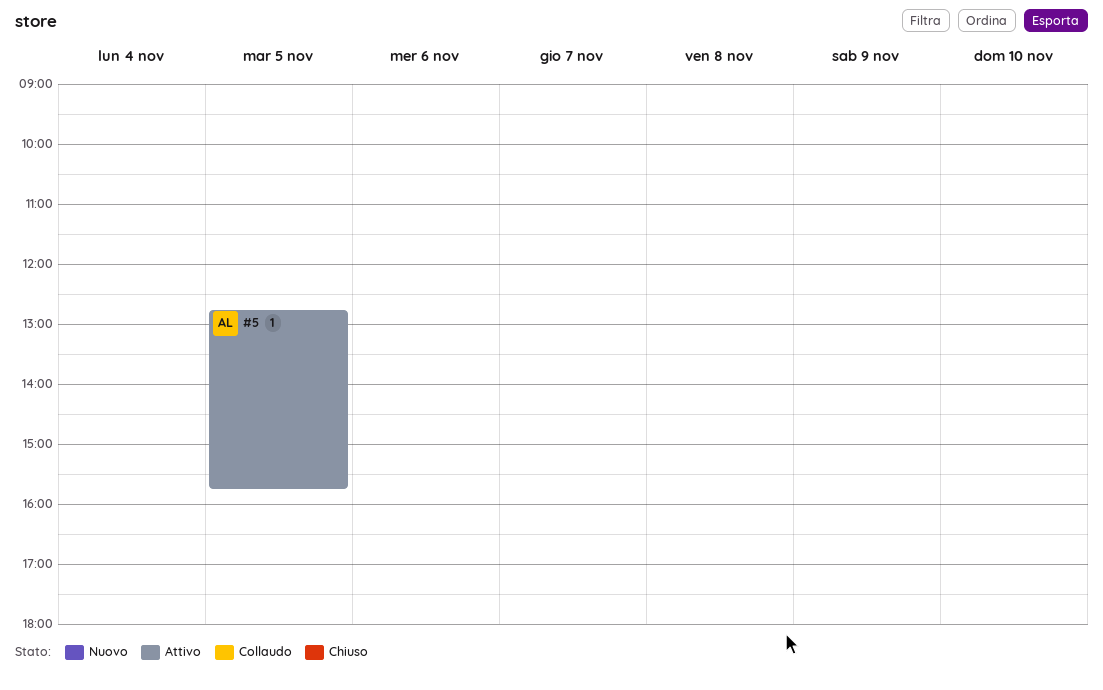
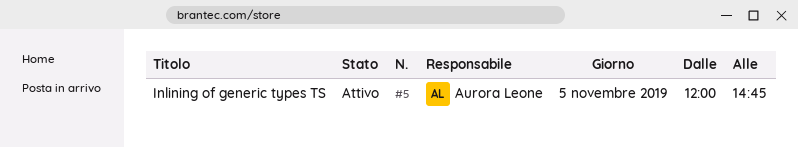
#5, begins: 12:45 -> 12:00
#5, ends: 15:45 -> 14:45

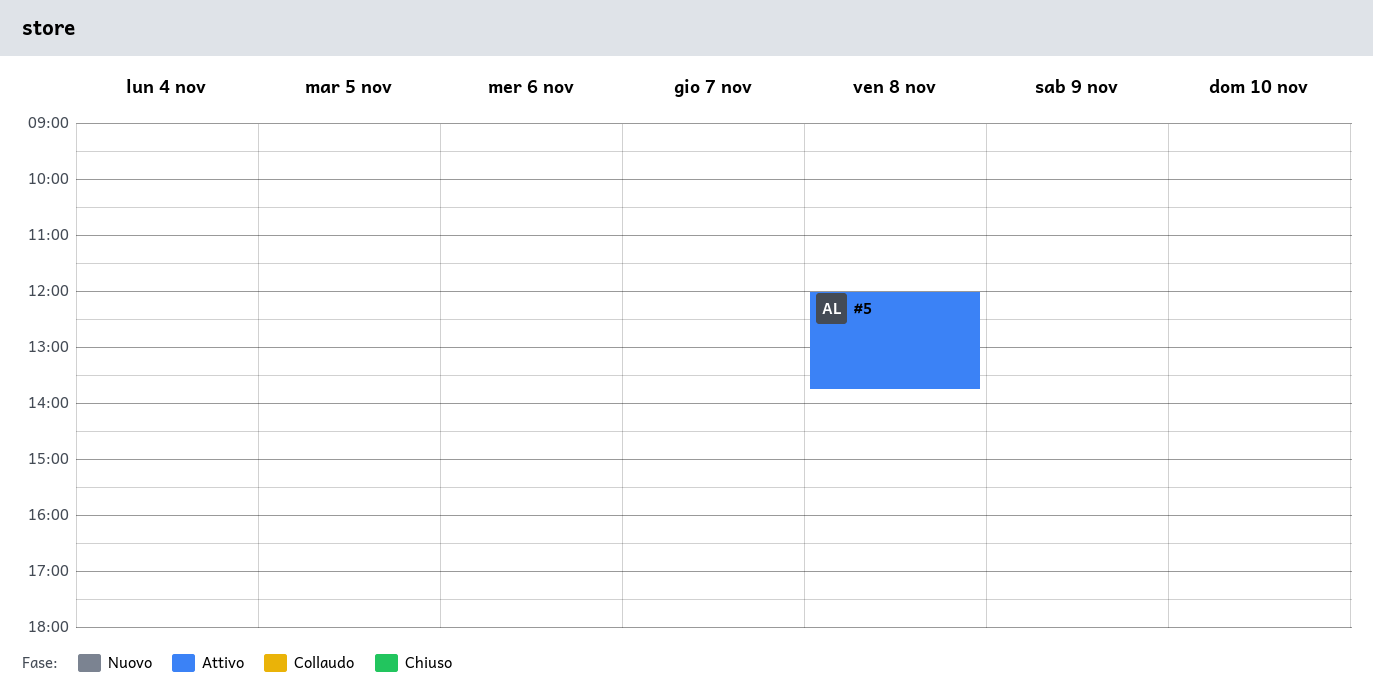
#5, day: Nov 5 -> Nov 8
#5, ends: 14:45 -> 13:45

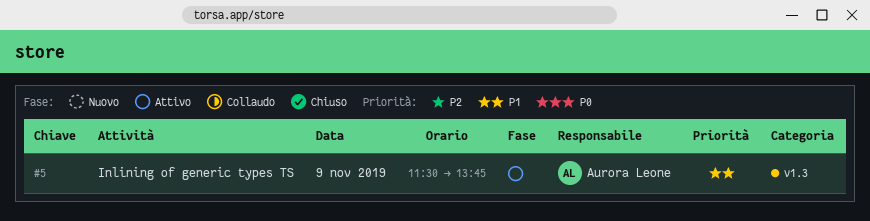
#5, day: Nov 8 -> Nov 9
#5, begins: 12:00 -> 11:30

